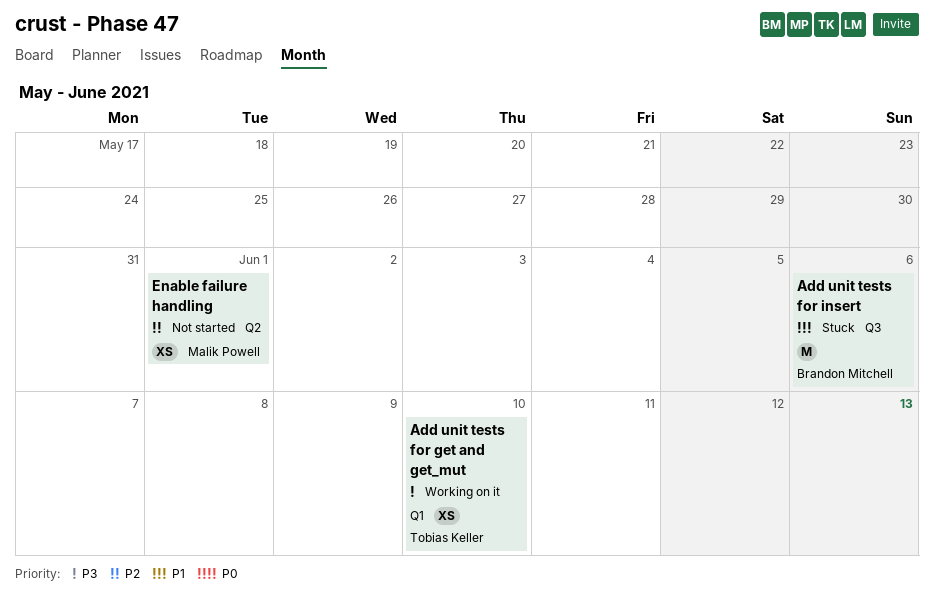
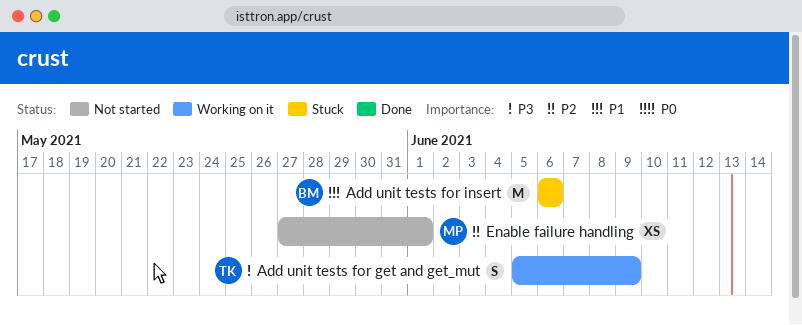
Add unit tests for get and get_mut, estimate: XS -> S
Add unit tests for get and get_mut, due: Jun 10 -> Jun 9

